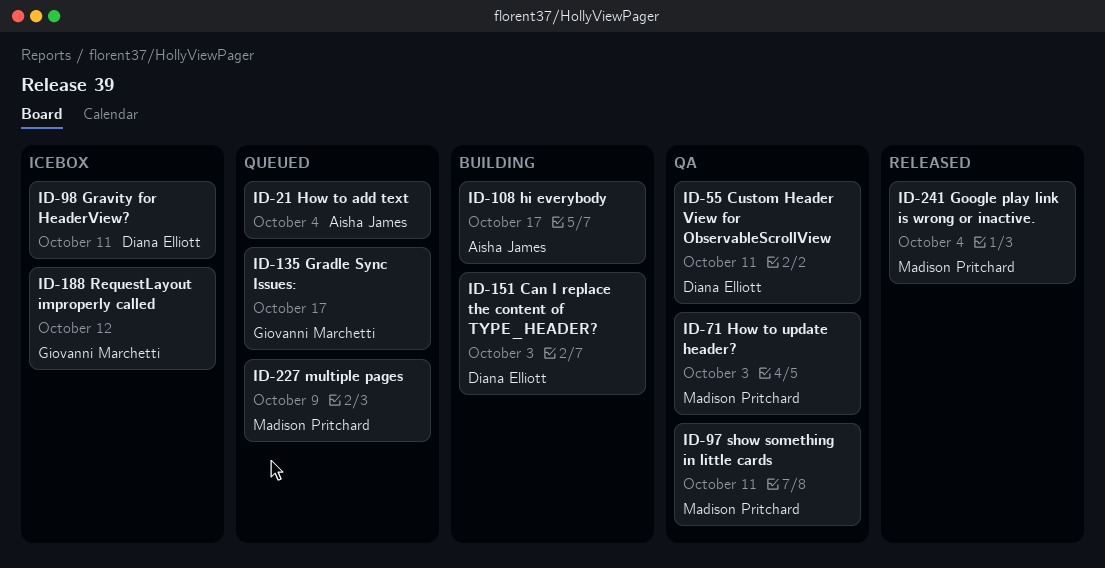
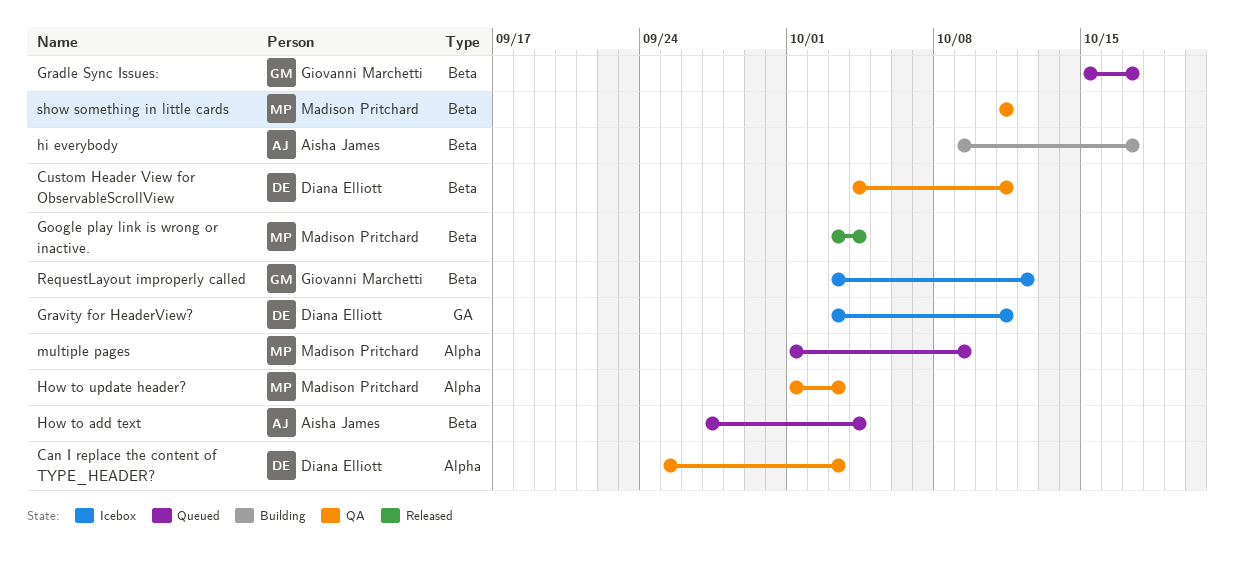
Can I replace the content of TYPE_HEADER?, status: Building -> QA

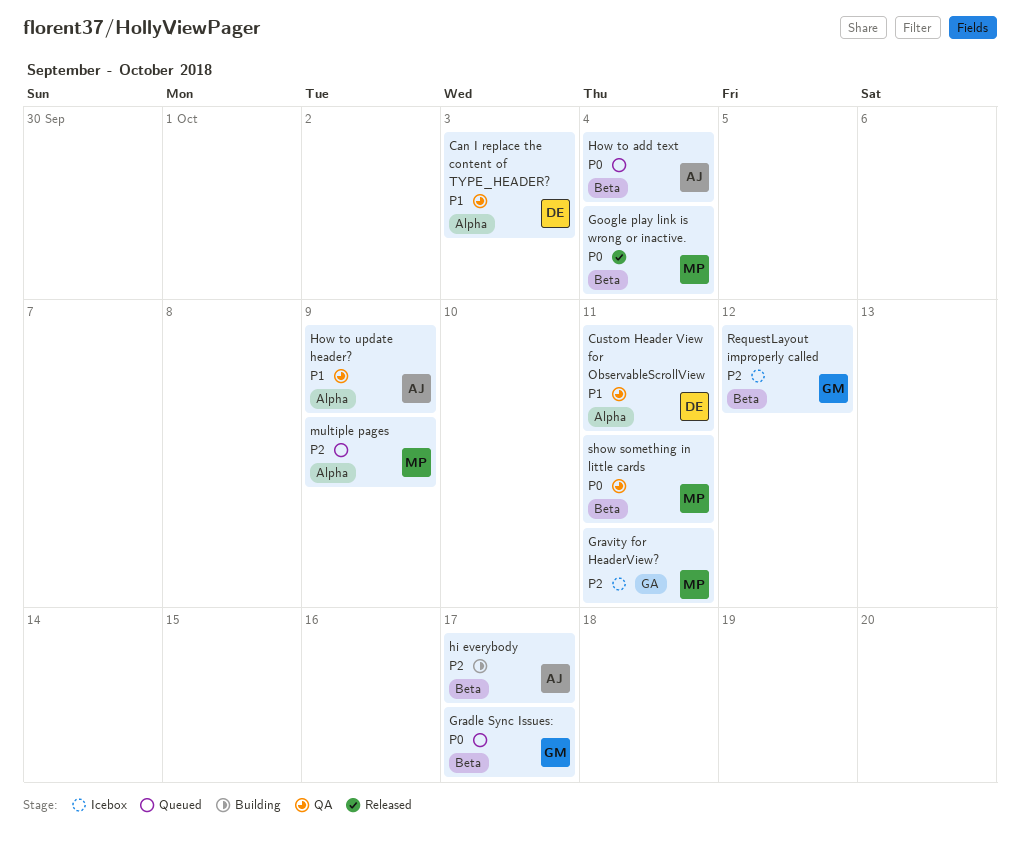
Custom Header View for ObservableScrollView, label: Beta -> Alpha
Gravity for HeaderView?, owner: Diana Elliott -> Madison Pritchard
How to update header?, owner: Madison Pritchard -> Aisha James
How to update header?, due: Oct 3 -> Oct 9

